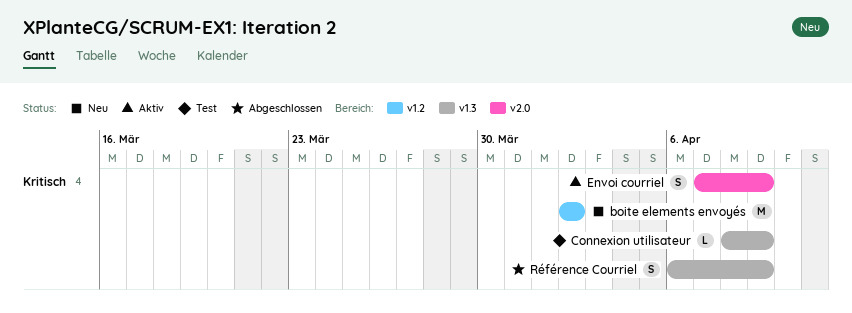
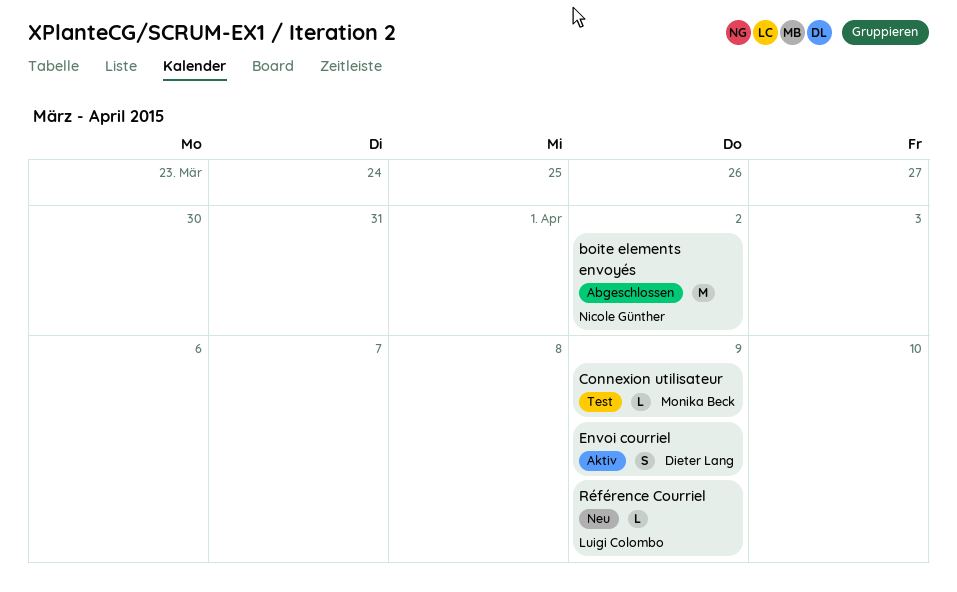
boite elements envoyés, status: Neu -> Abgeschlossen
Référence Courriel, status: Abgeschlossen -> Neu
Référence Courriel, estimate: S -> L

